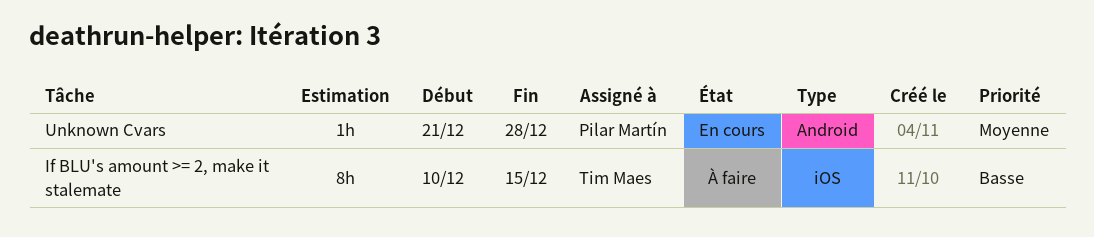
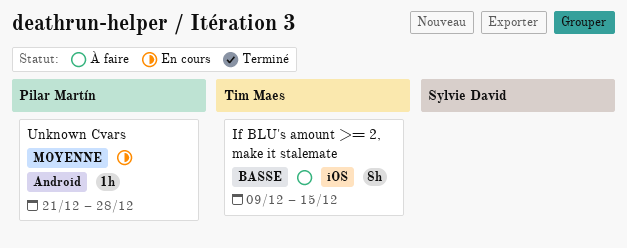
If BLU's amount >= 2, make it stalemate, start: Dec 10 -> Dec 9

